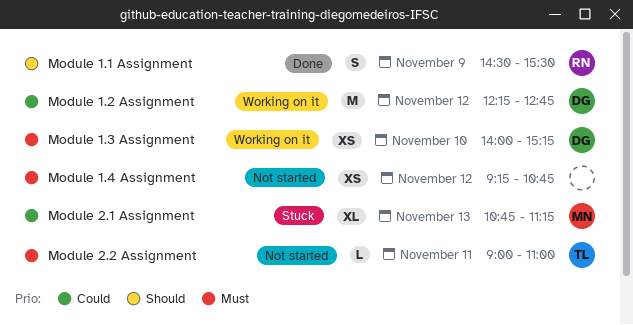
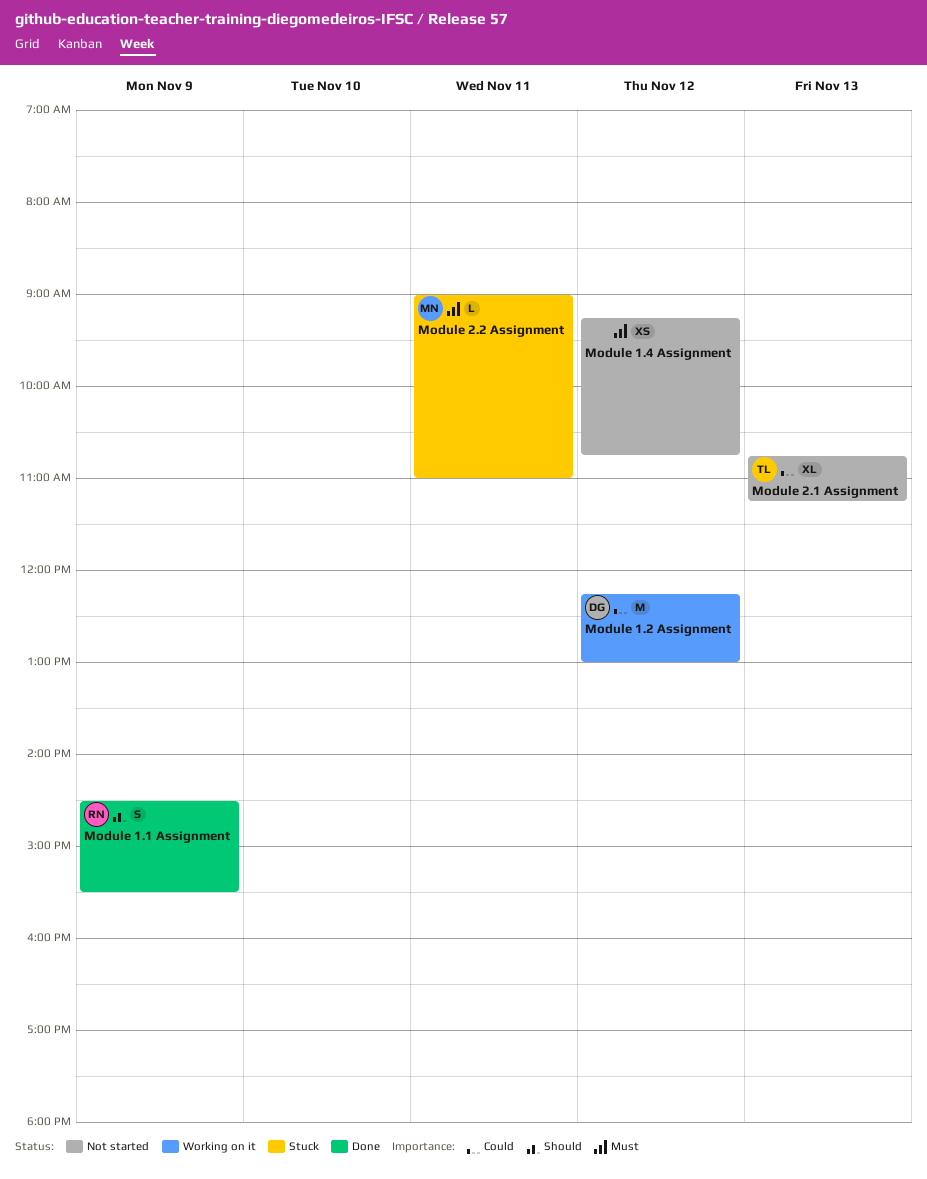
Module 1.2 Assignment, ends: 12:45 -> 13:00
Module 1.3 Assignment: present -> none
Module 2.1 Assignment, status: Stuck -> Not started
Module 2.1 Assignment, owner: MN -> TL
Module 2.2 Assignment, status: Not started -> Stuck
Module 2.2 Assignment, owner: TL -> MN

